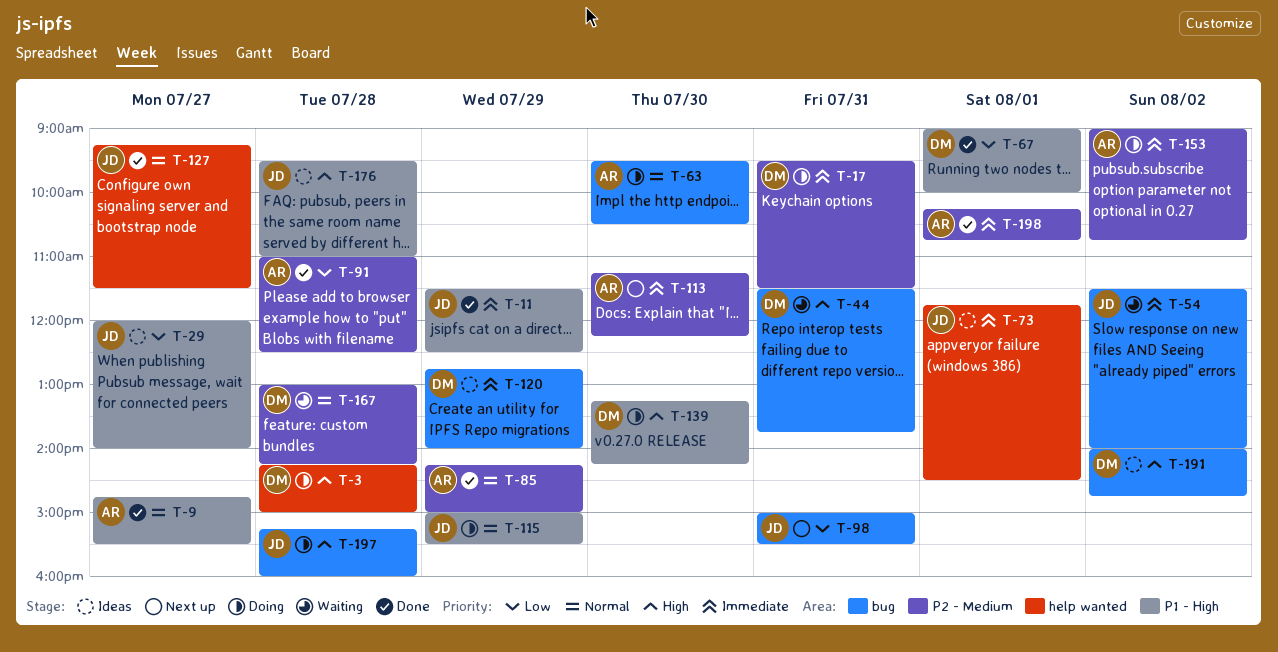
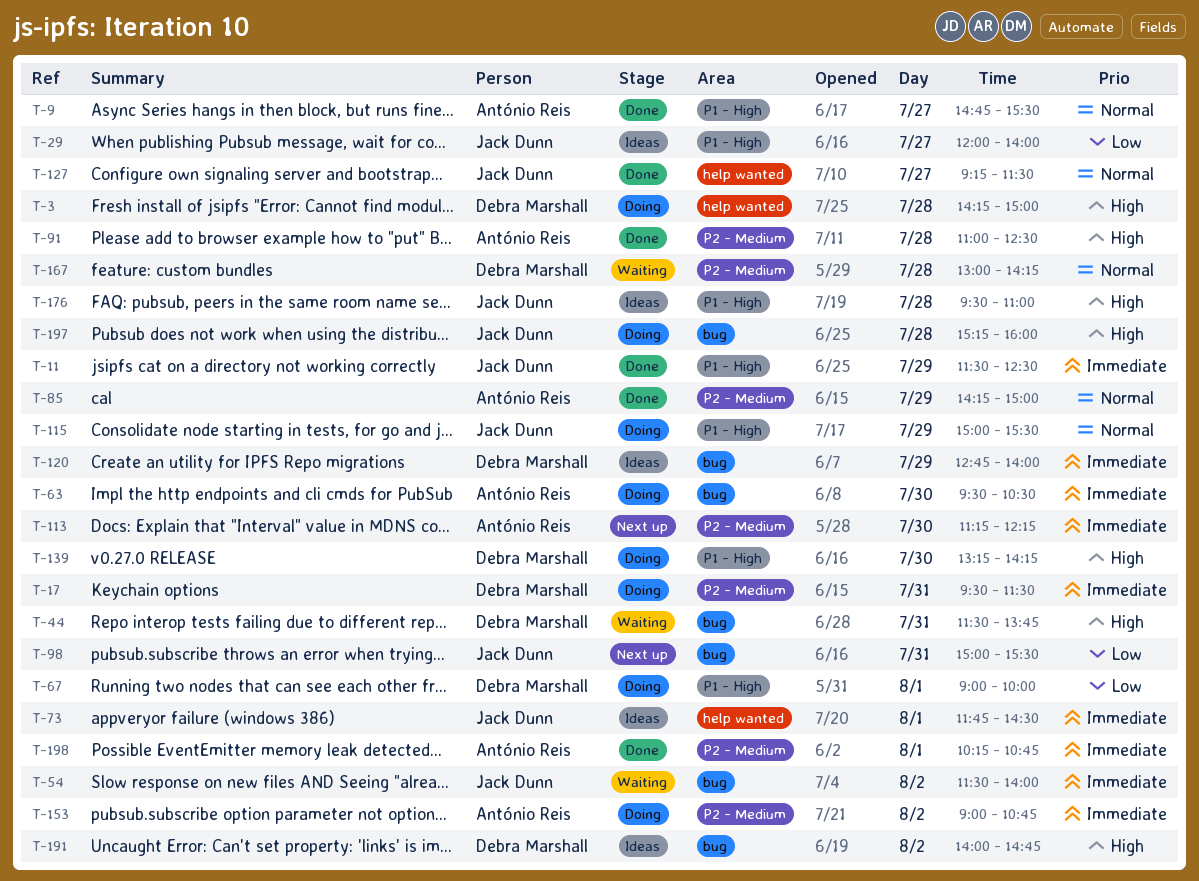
T-63, priority: Normal -> Immediate
T-67, status: Done -> Doing
T-91, priority: Low -> High

